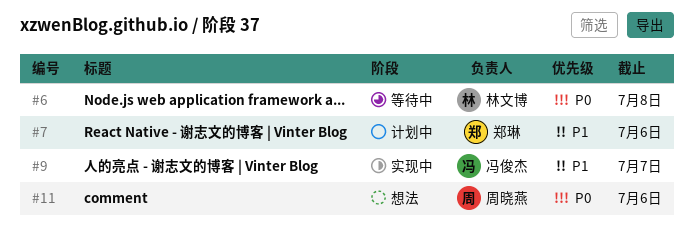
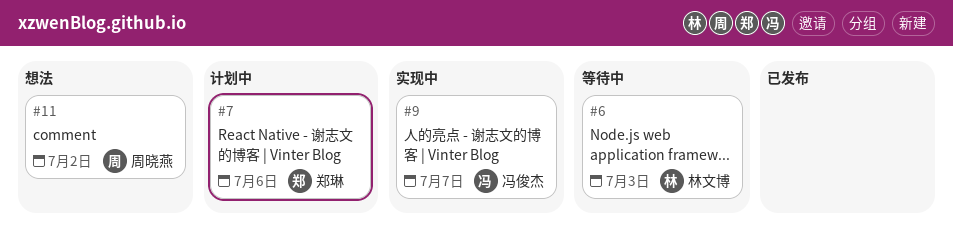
#6, due: Jul 8 -> Jul 3
#11, due: Jul 6 -> Jul 2

